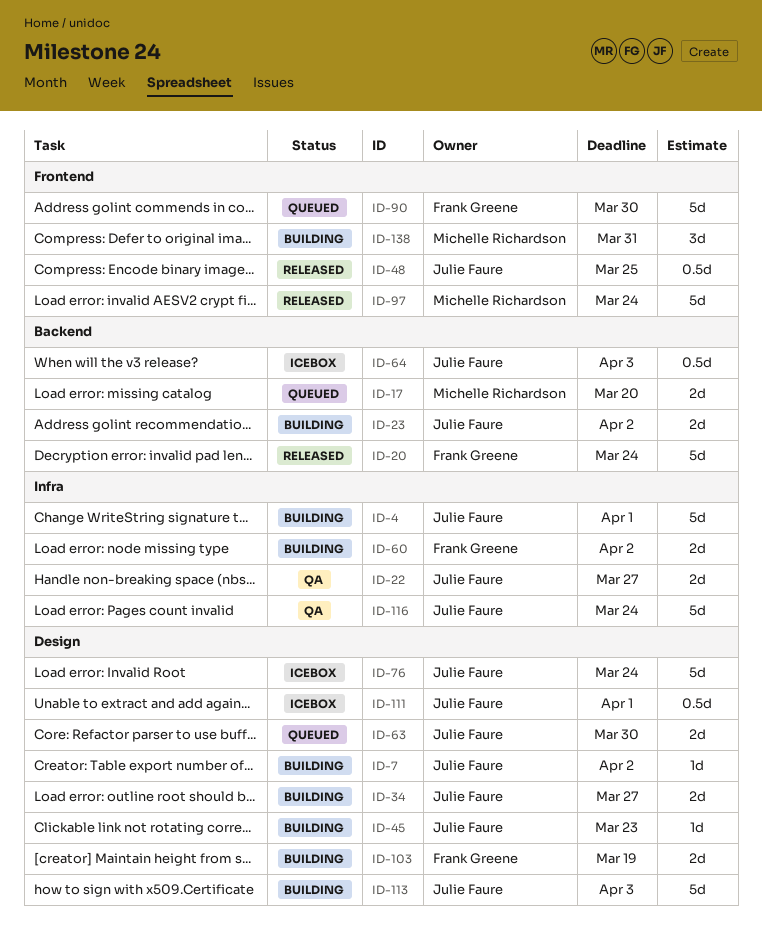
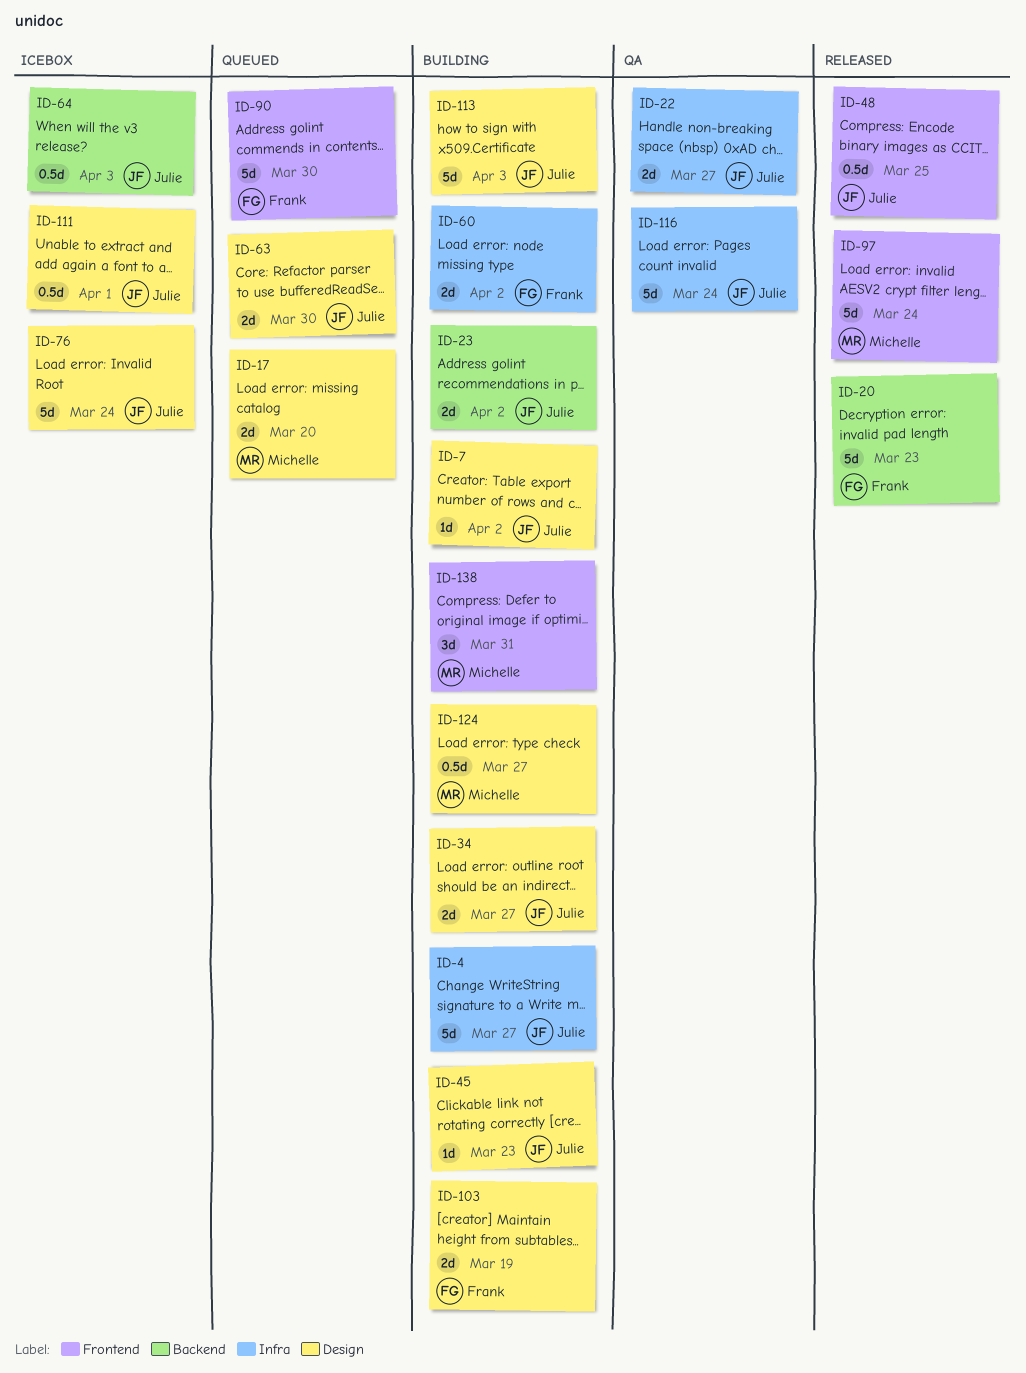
ID-4, due: Apr 1 -> Mar 27
ID-17, label: Backend -> Design
ID-20, due: Mar 24 -> Mar 23
ID-124: none -> present

